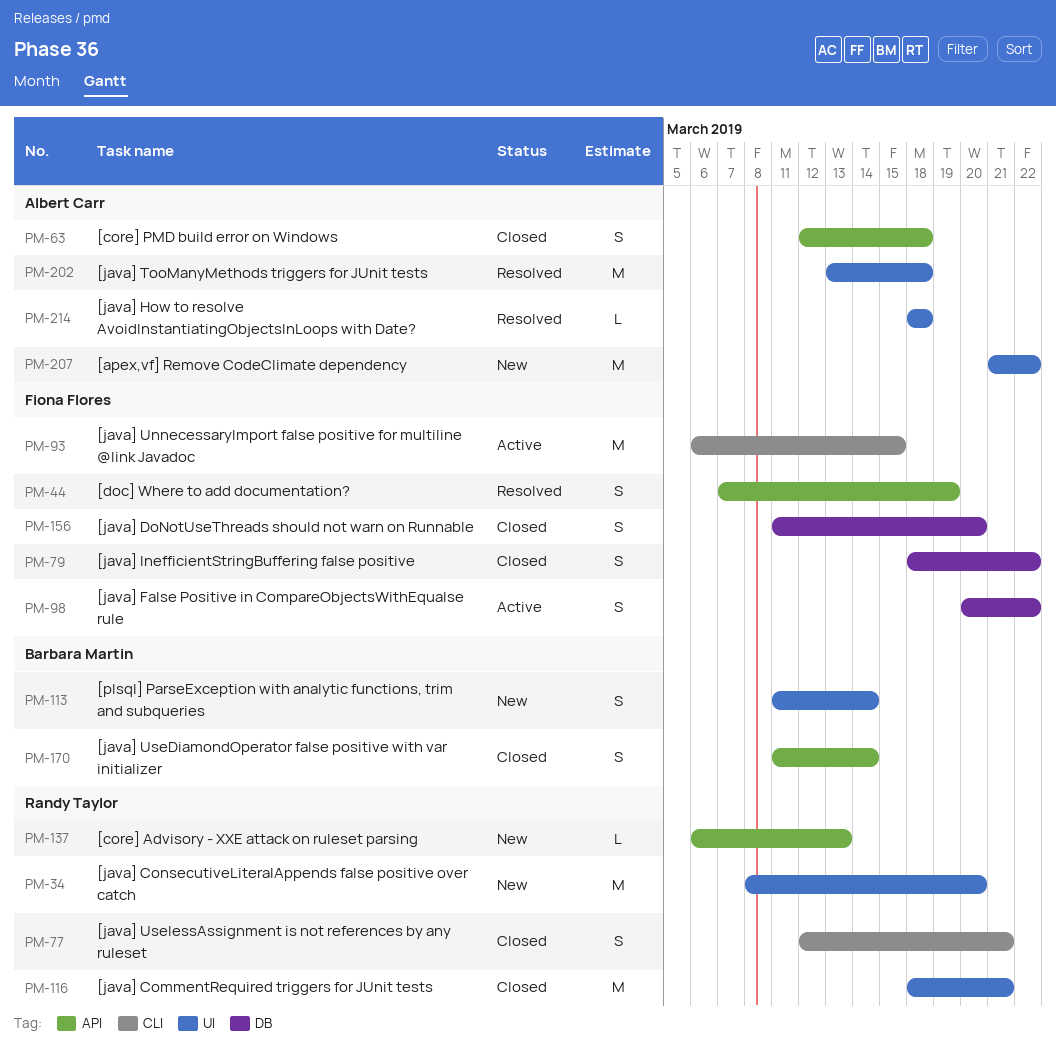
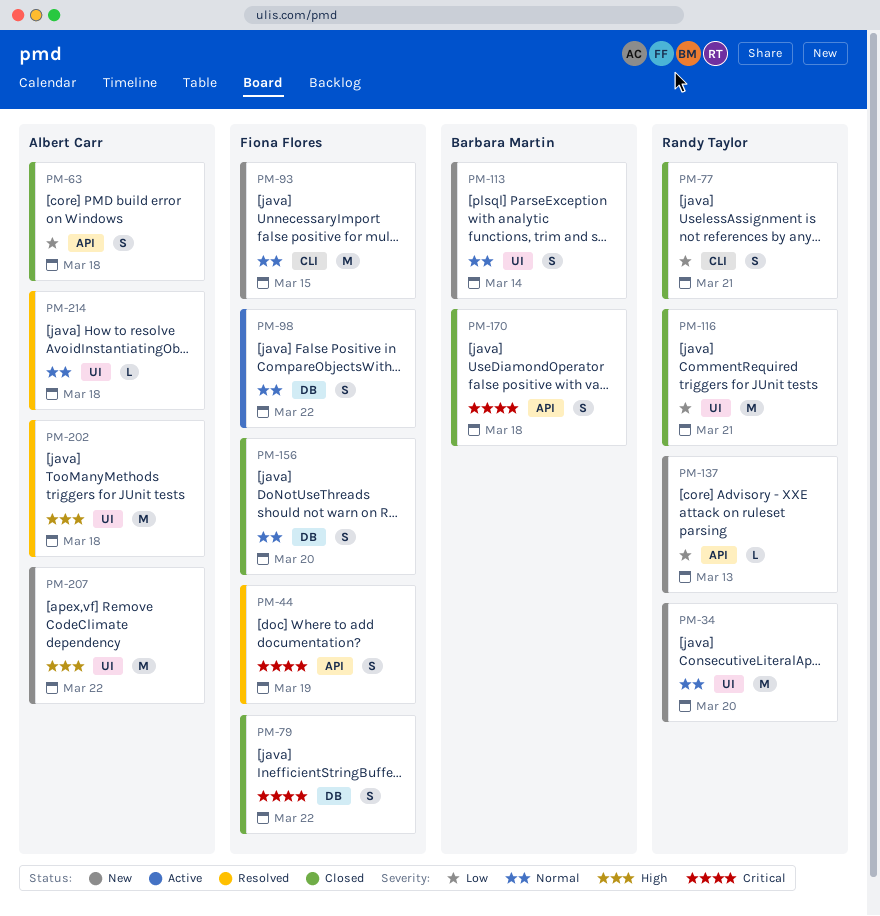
PM-93, status: Active -> New
PM-170, due: Mar 14 -> Mar 18

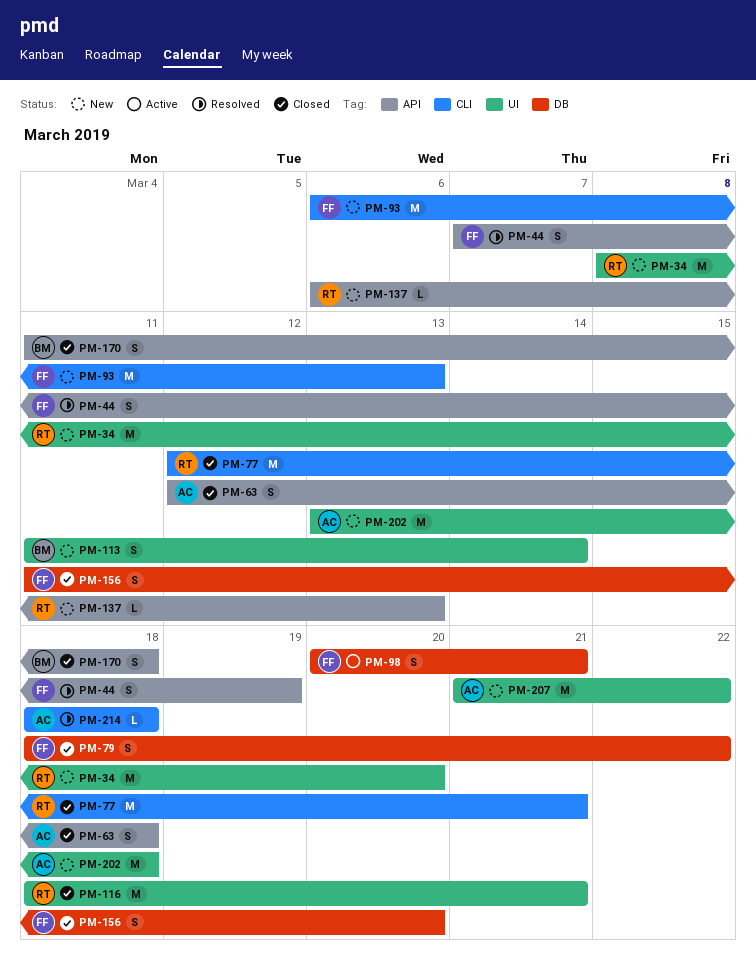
PM-77, estimate: S -> M
PM-93, due: Mar 15 -> Mar 13
PM-98, due: Mar 22 -> Mar 21
PM-202, status: Resolved -> New
PM-214, label: UI -> CLI

